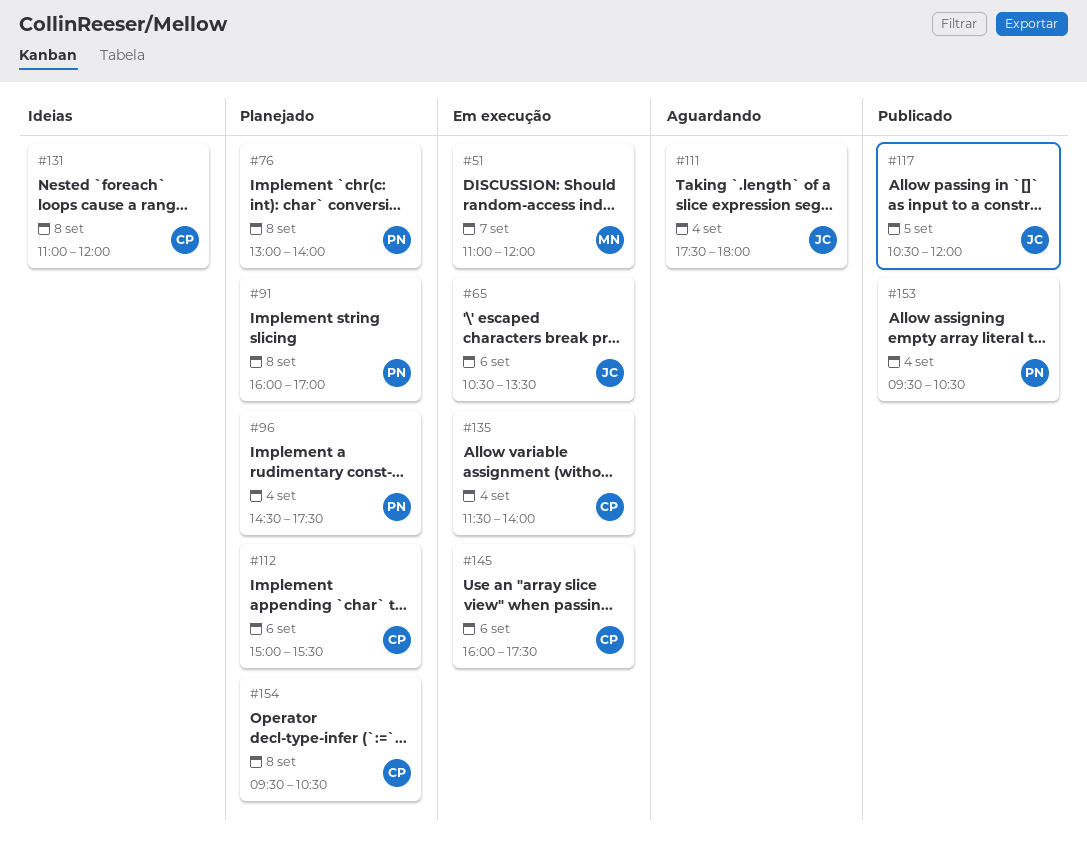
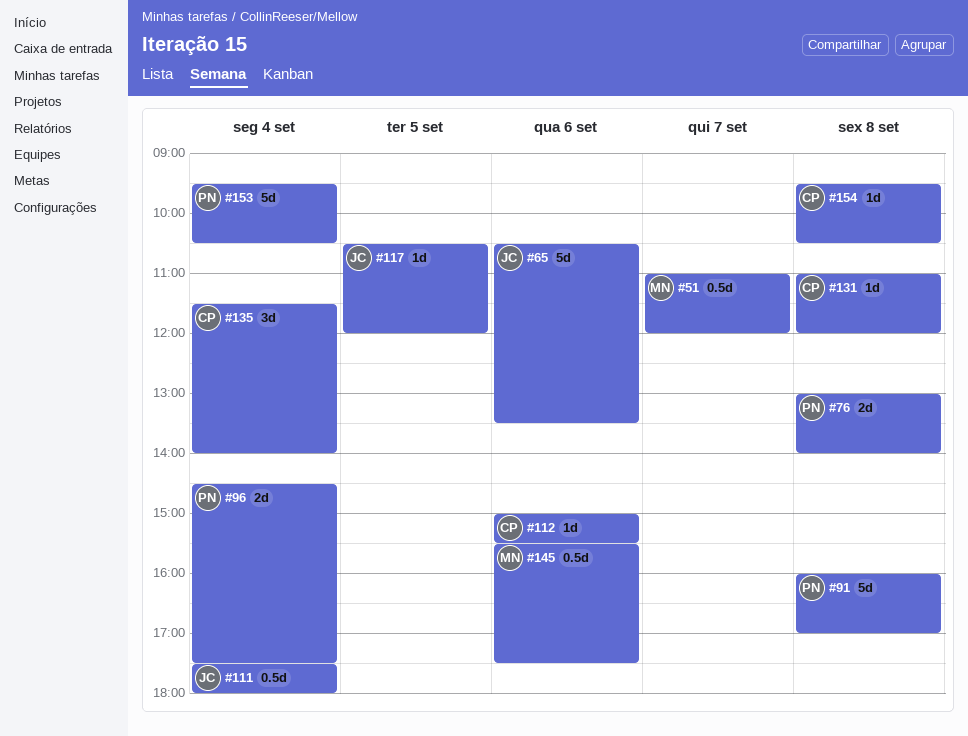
#145, owner: CP -> MN
#145, begins: 16:00 -> 15:30

